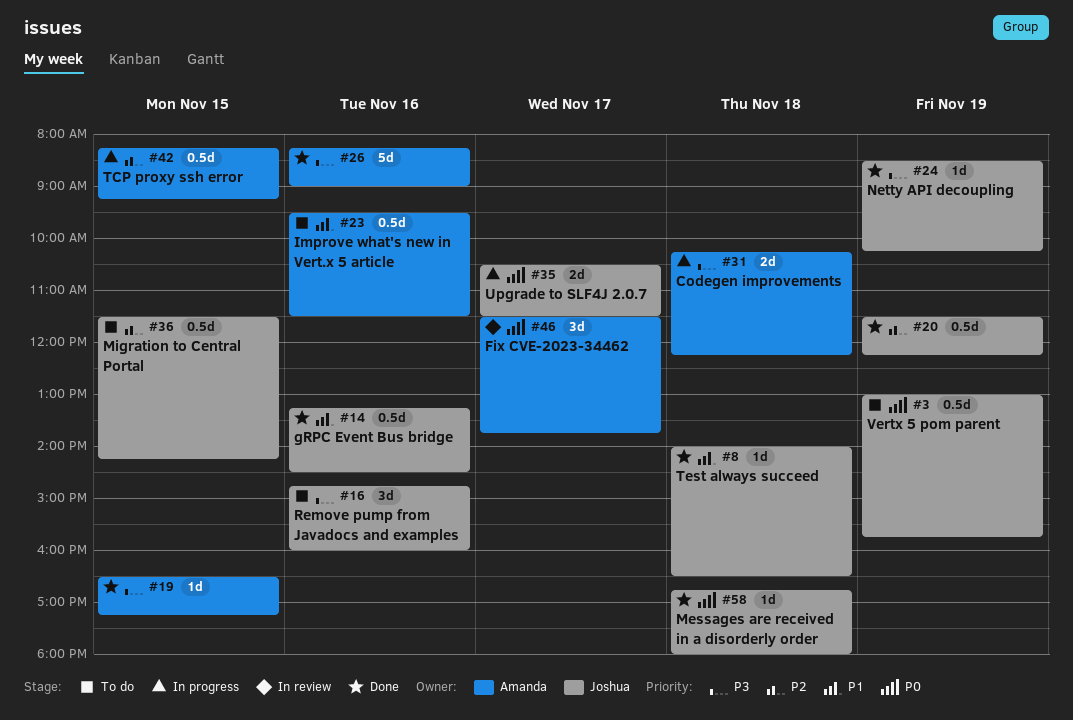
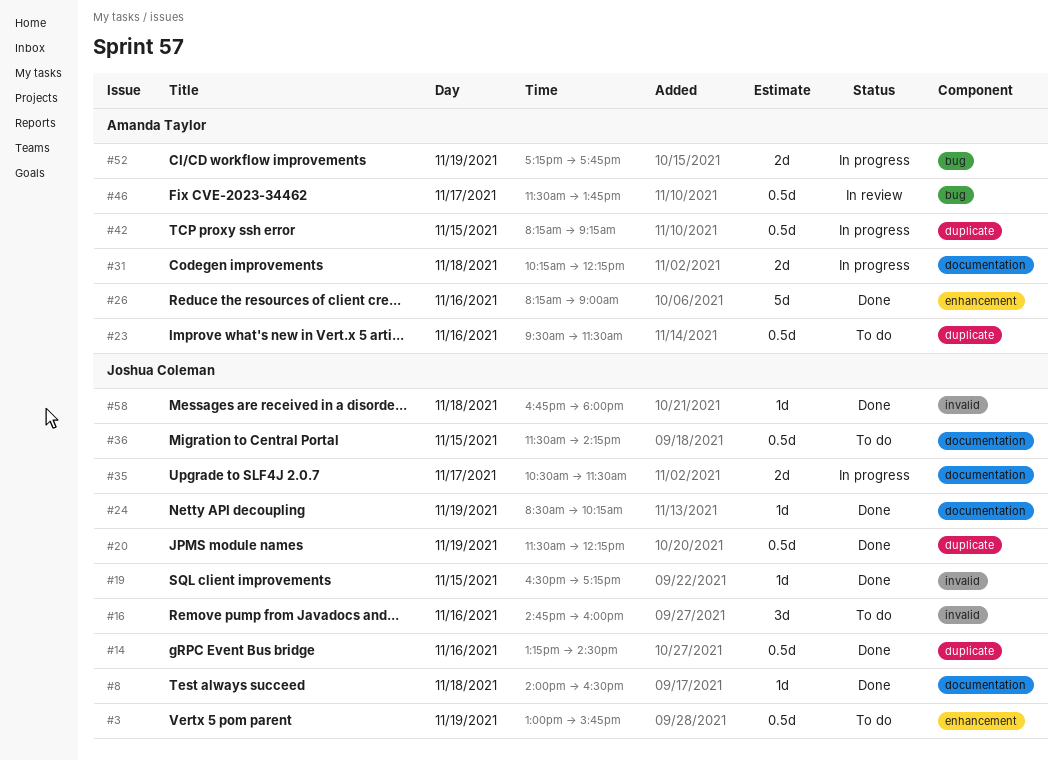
#19, owner: Amanda Taylor -> Joshua Coleman
#46, estimate: 3d -> 0.5d
#52: none -> present

